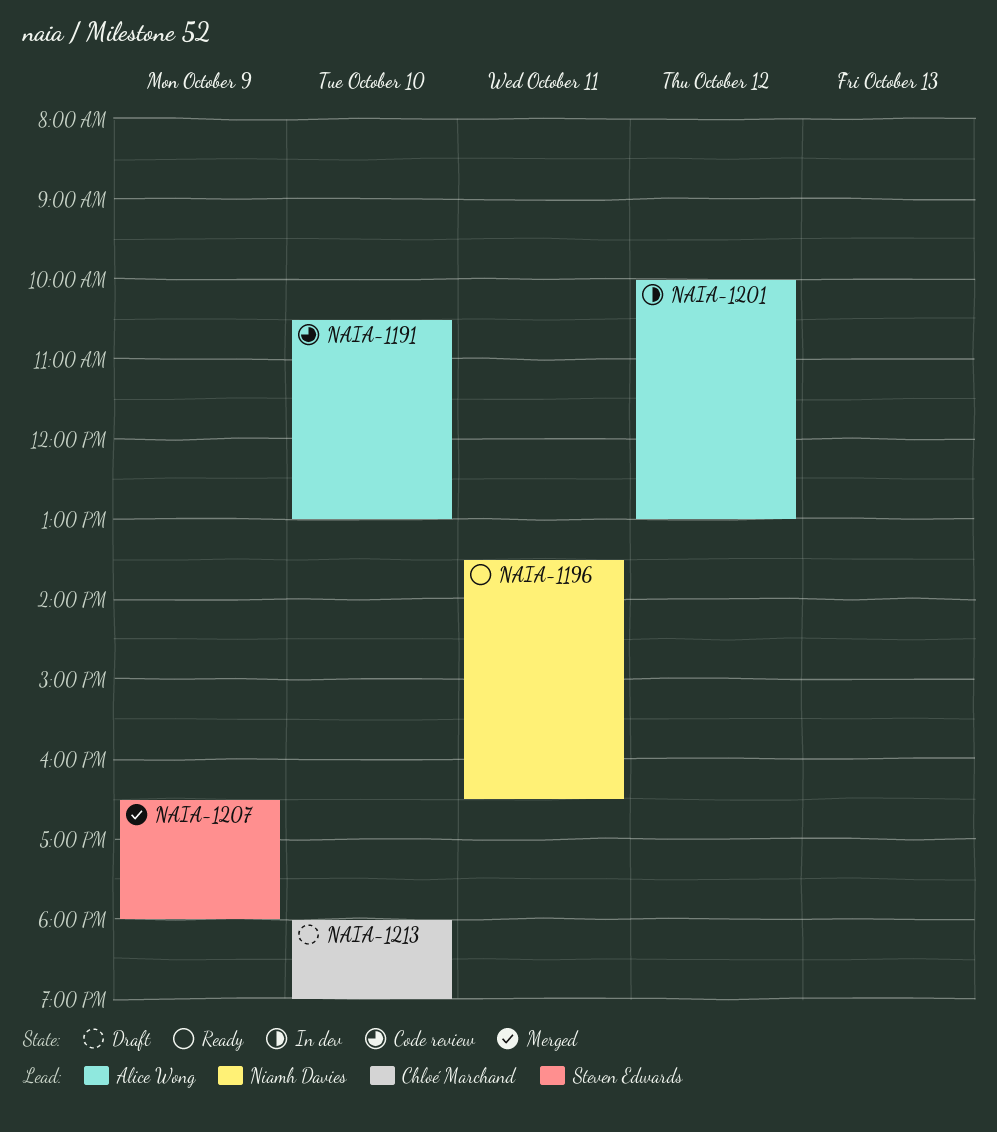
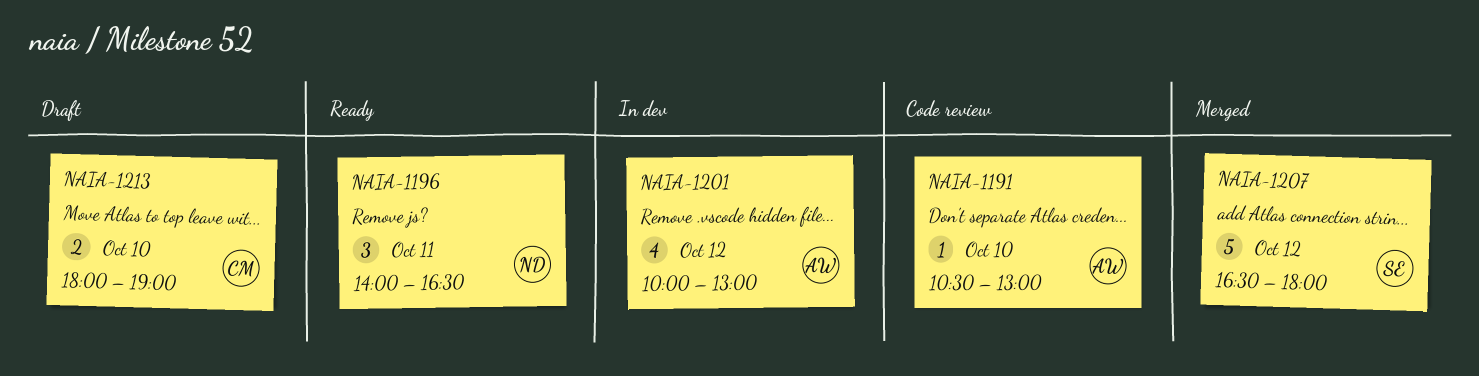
NAIA-1196, begins: 13:30 -> 14:00
NAIA-1207, day: Oct 9 -> Oct 12

